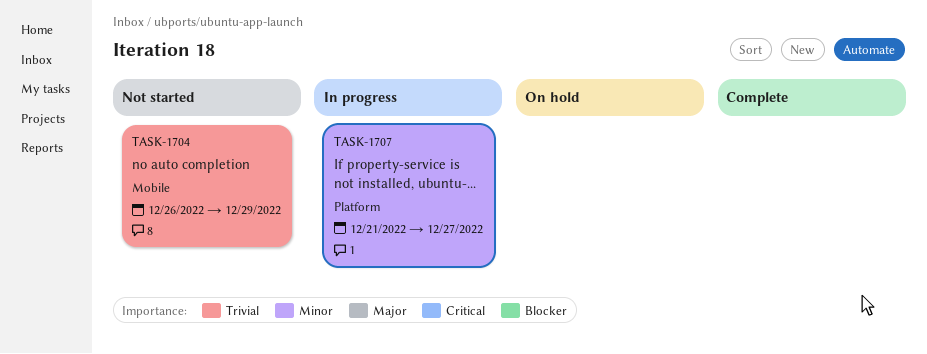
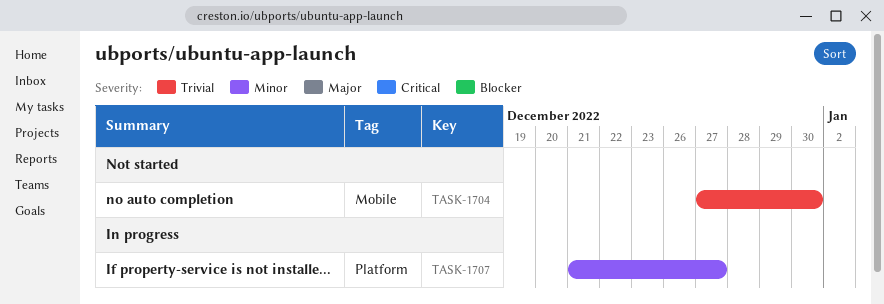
TASK-1704, start: Dec 26 -> Dec 27
TASK-1704, due: Dec 29 -> Dec 30

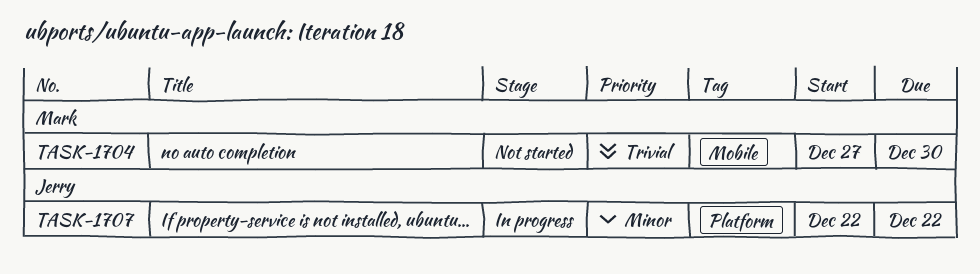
TASK-1707, start: Dec 21 -> Dec 22
TASK-1707, due: Dec 27 -> Dec 22

